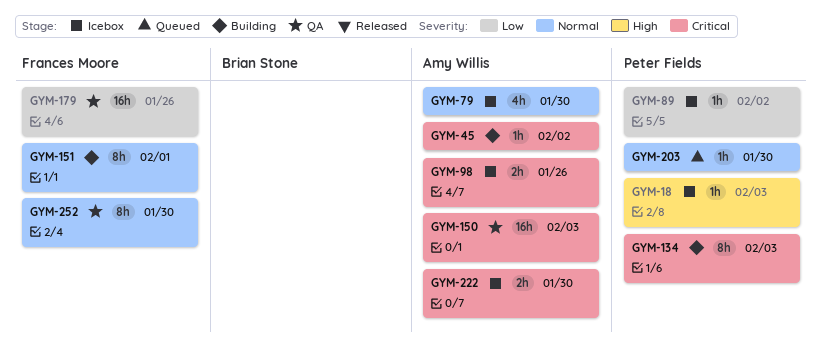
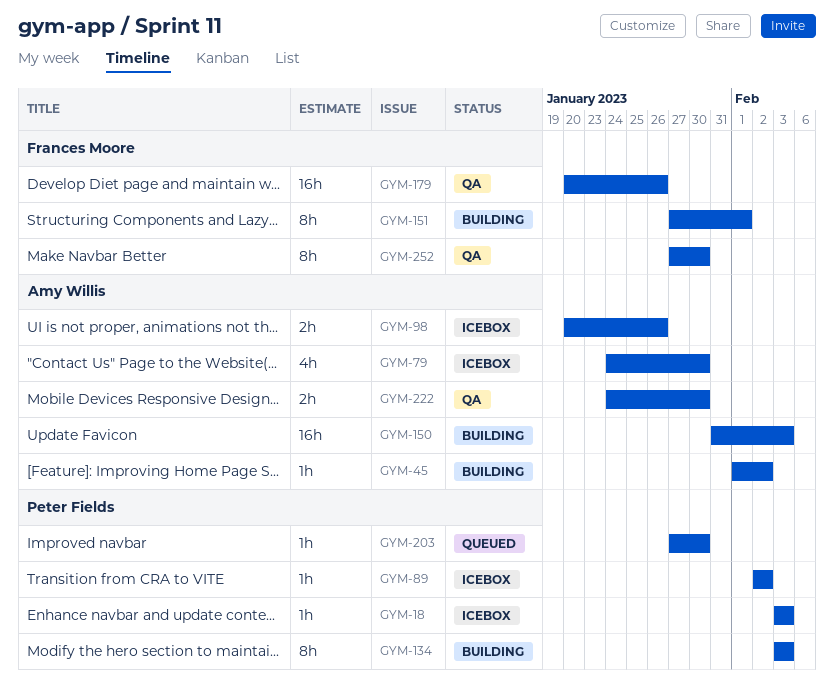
GYM-150, status: QA -> Building
GYM-222, status: Icebox -> QA

